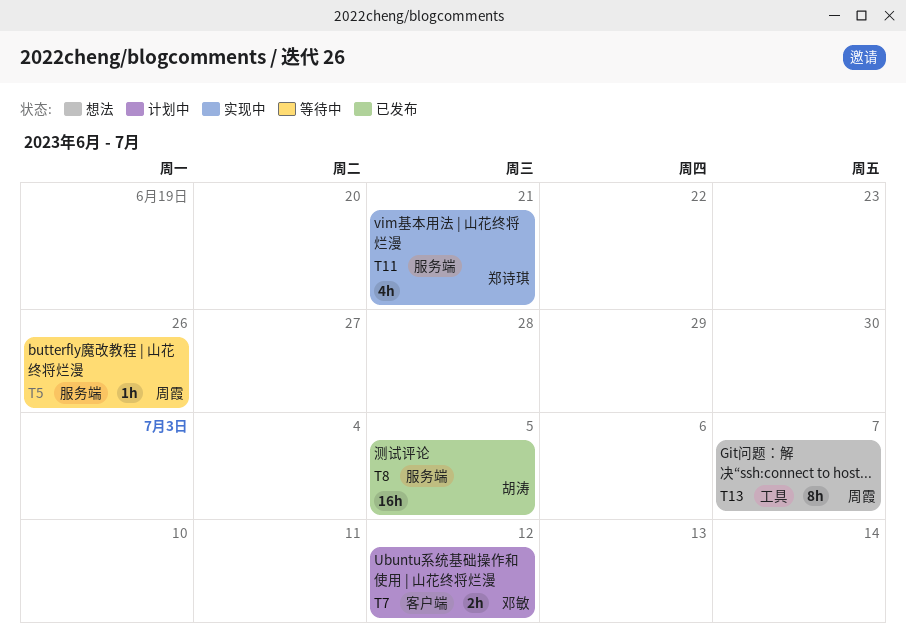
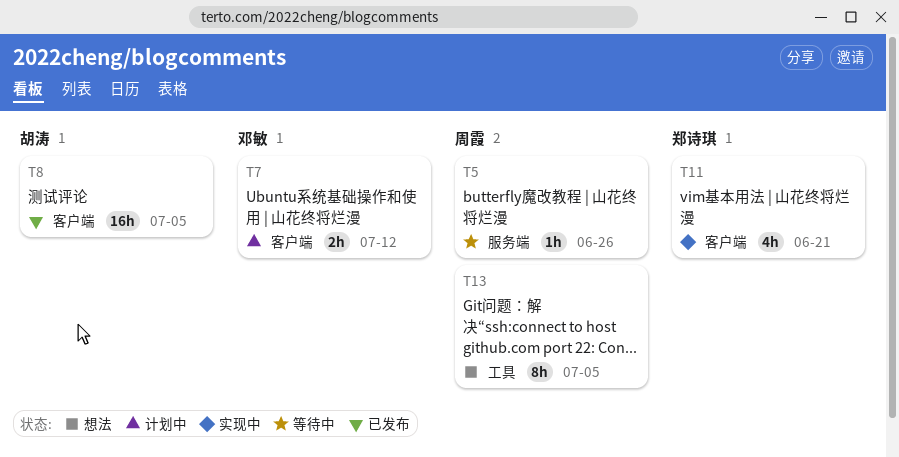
T8, label: 服务端 -> 客户端
T11, label: 服务端 -> 客户端
T13, due: Jul 7 -> Jul 5

